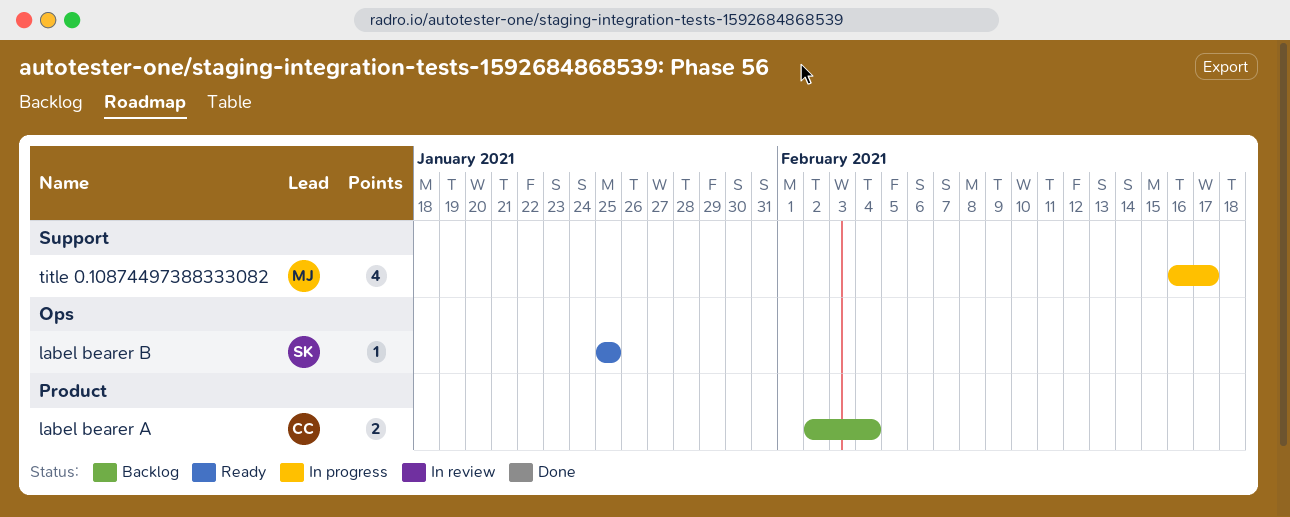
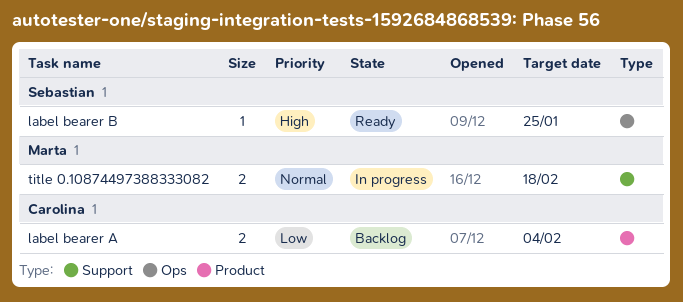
title 0.10874497388333082, estimate: 4 -> 2
title 0.10874497388333082, due: Feb 17 -> Feb 18

